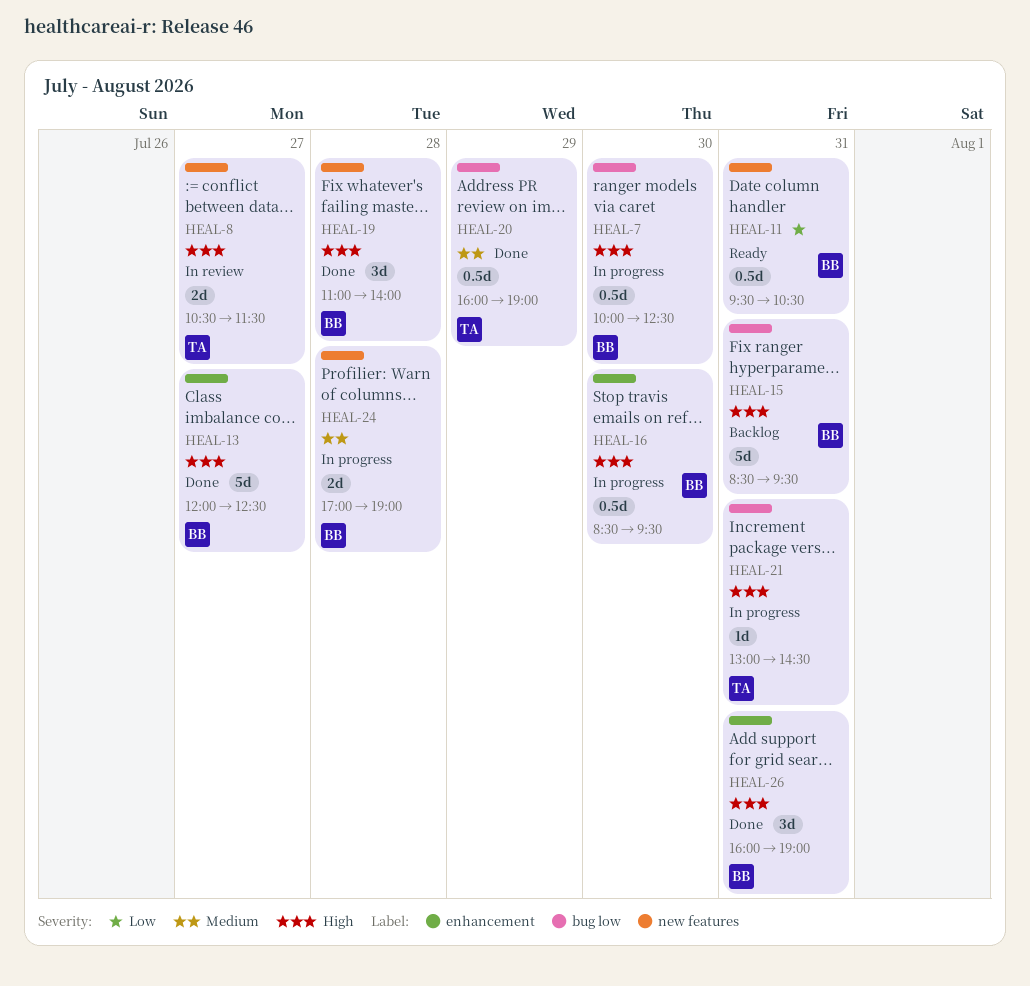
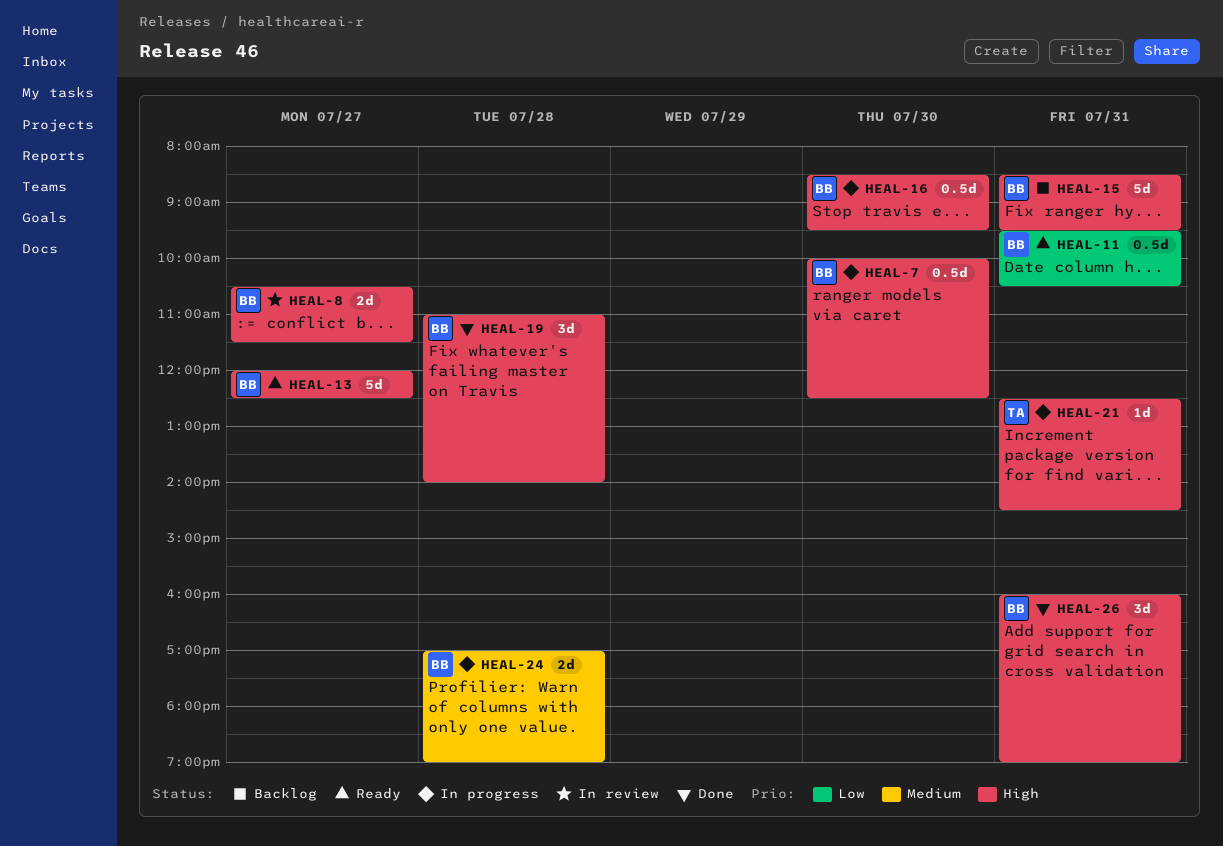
HEAL-8, owner: TA -> BB
HEAL-13, status: Done -> Ready
HEAL-20: present -> none
HEAL-21, begins: 13:00 -> 12:30

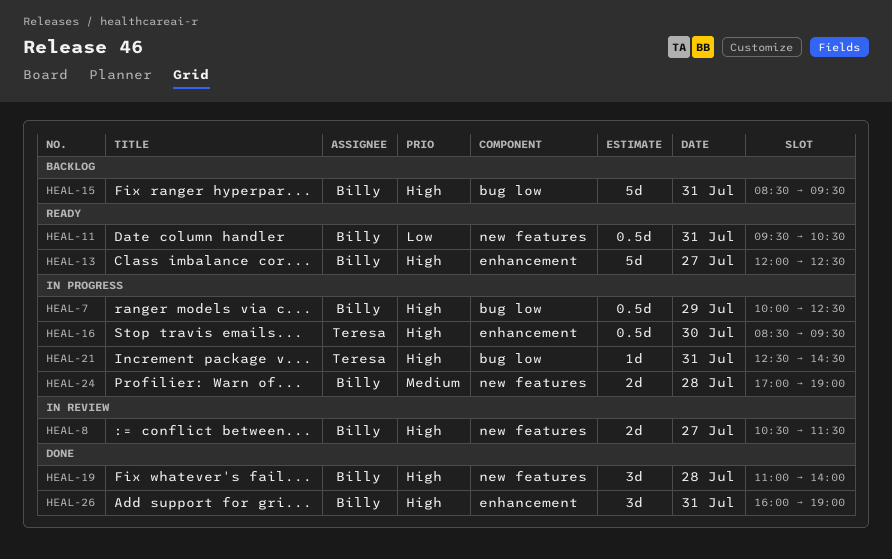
HEAL-7, day: Jul 30 -> Jul 29
HEAL-16, owner: Billy -> Teresa

